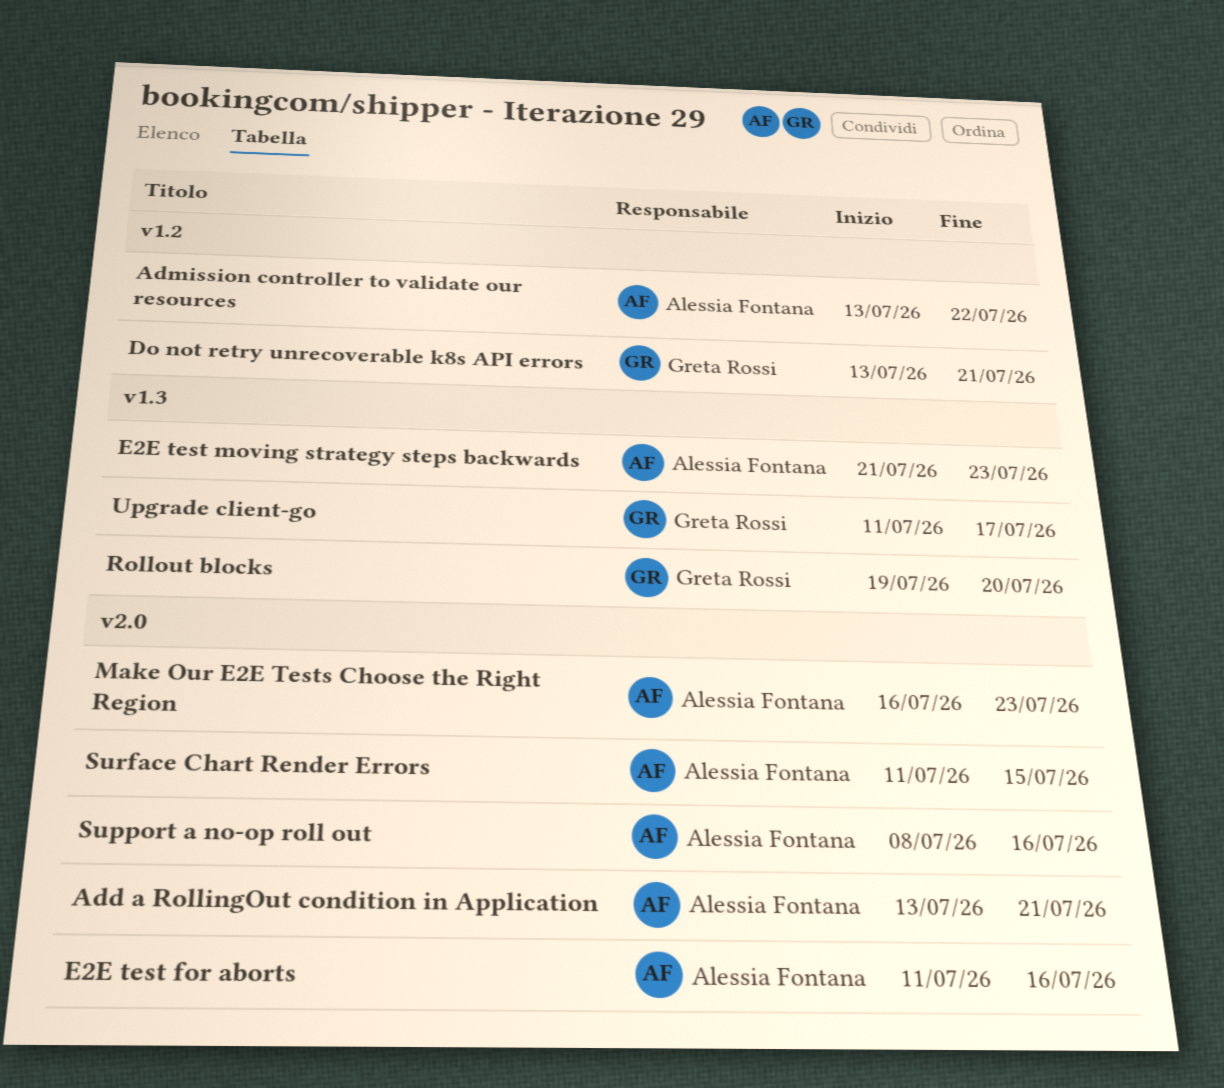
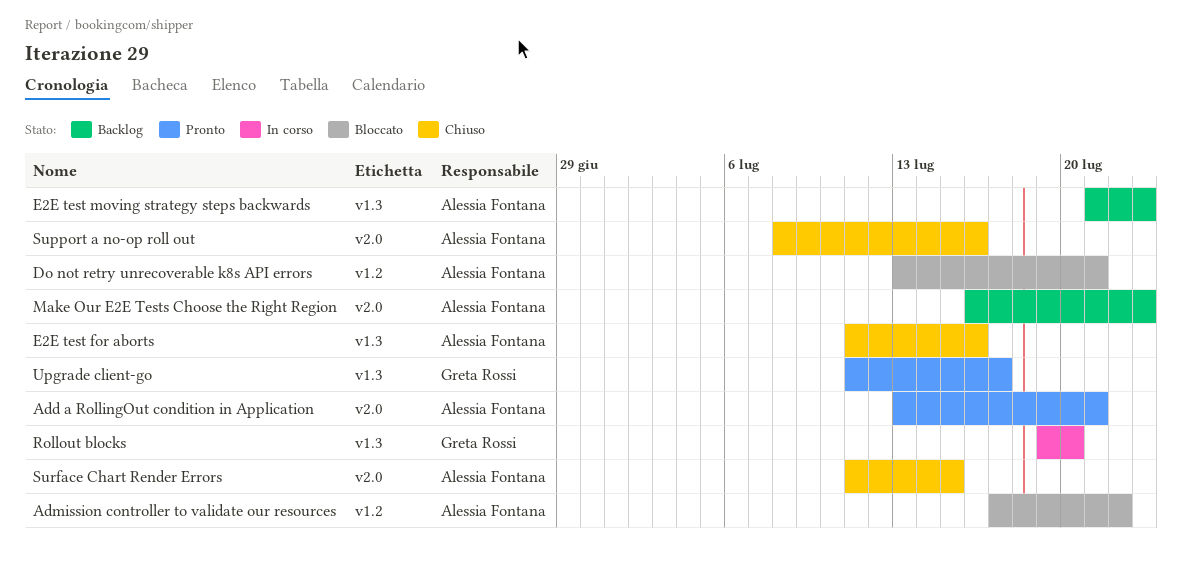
Admission controller to validate our resources, start: Jul 13 -> Jul 17
Do not retry unrecoverable k8s API errors, owner: Greta Rossi -> Alessia Fontana
E2E test for aborts, label: v2.0 -> v1.3

